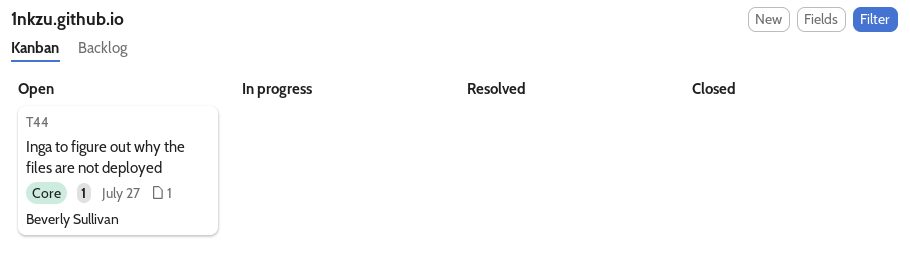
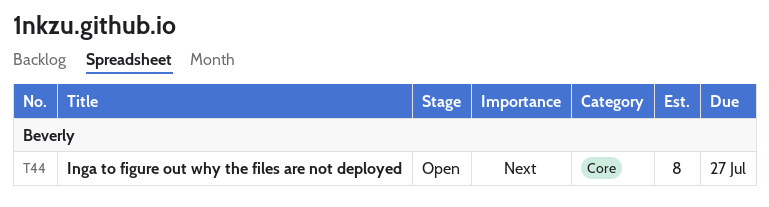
T44, estimate: 1 -> 8

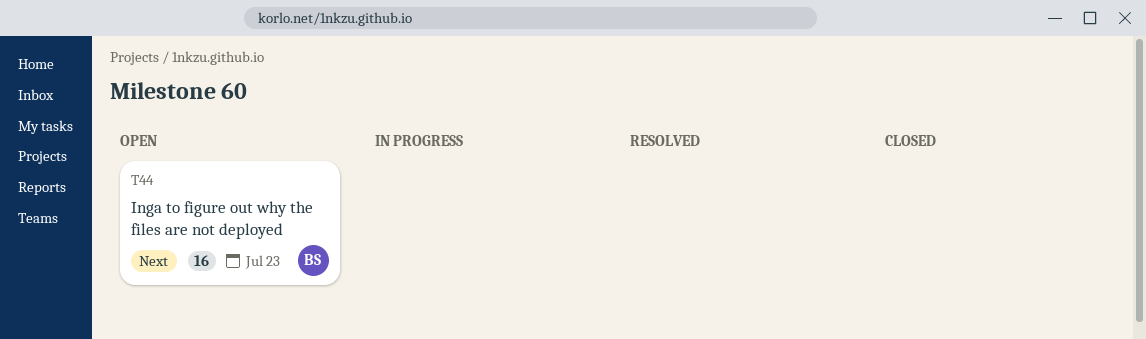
T44, estimate: 8 -> 16
T44, due: Jul 27 -> Jul 23

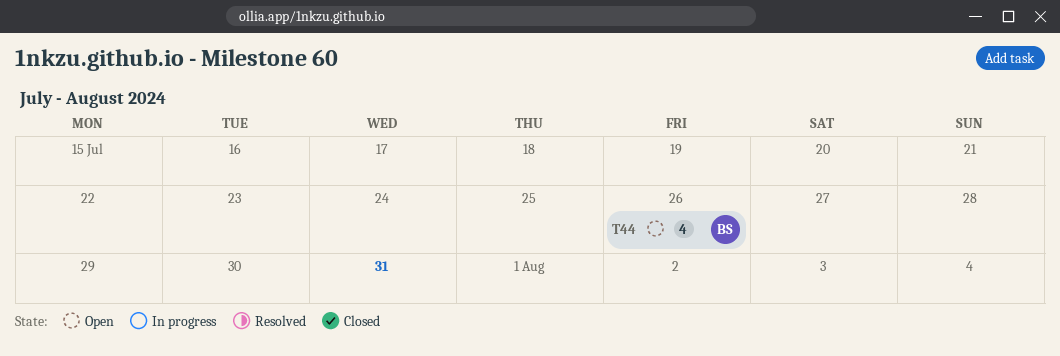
T44, estimate: 16 -> 4
T44, due: Jul 23 -> Jul 26

